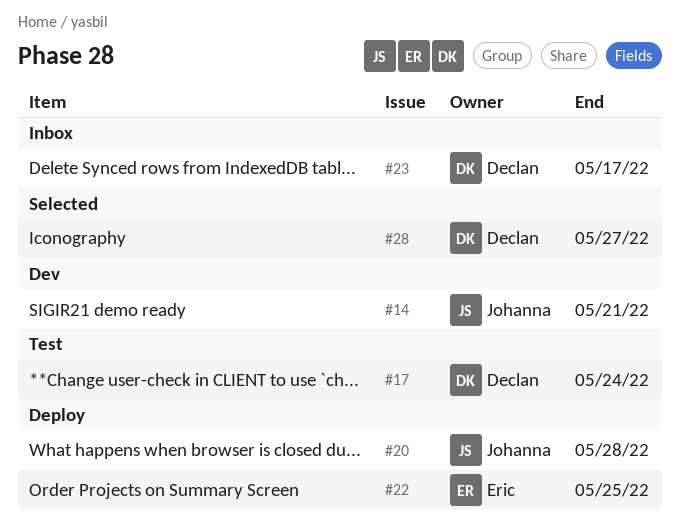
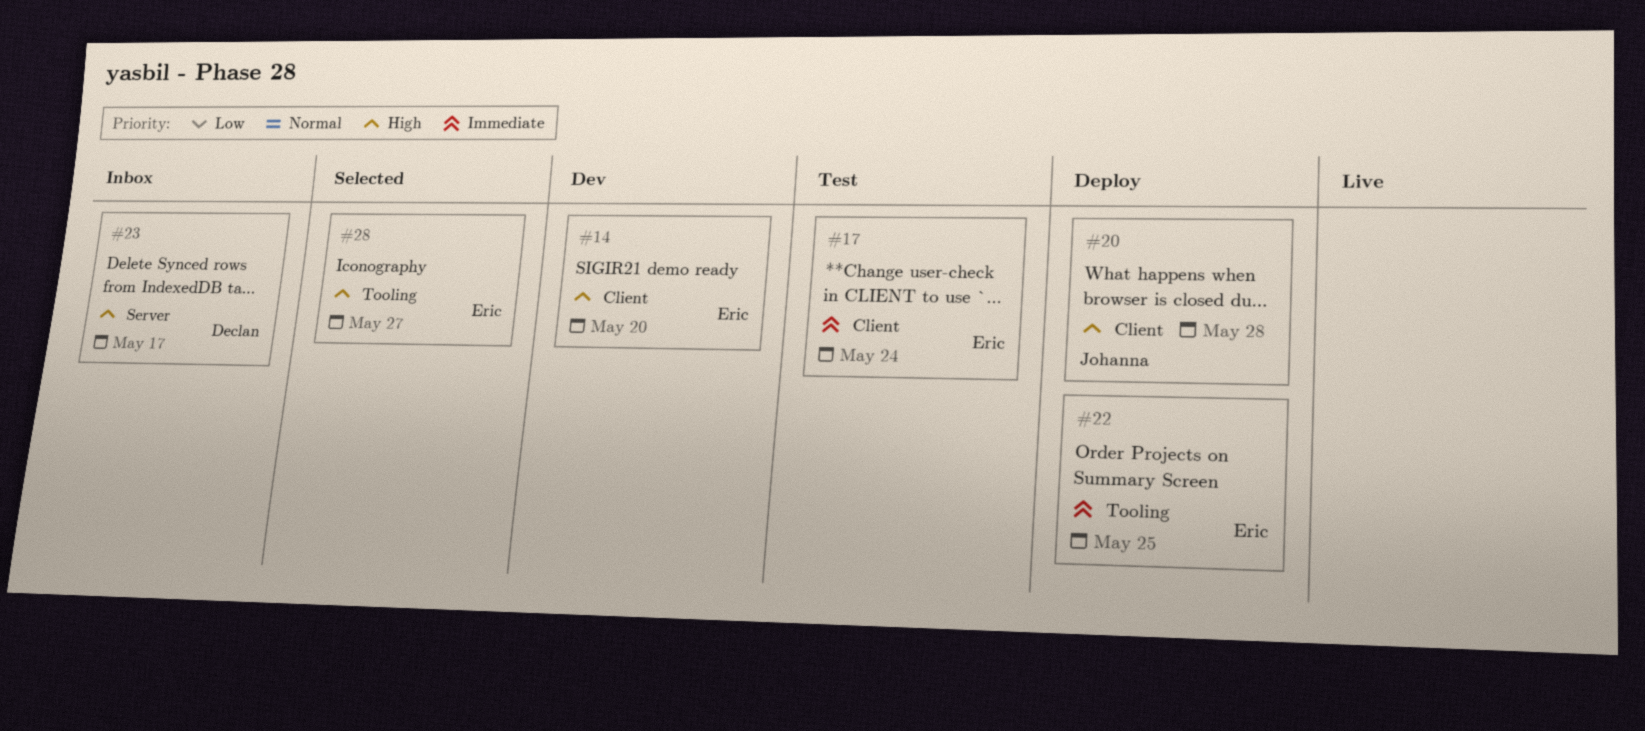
#14, owner: Johanna -> Eric
#14, due: May 21 -> May 20
#17, owner: Declan -> Eric
#28, owner: Declan -> Eric

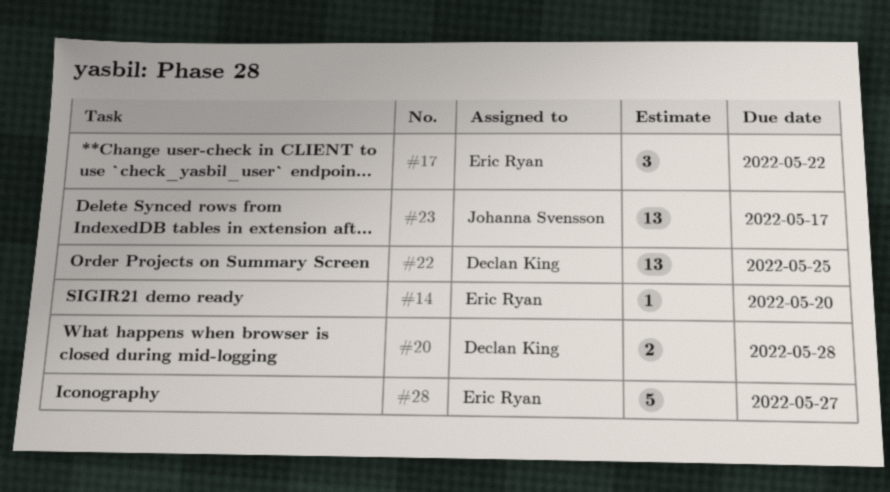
#17, due: May 24 -> May 22
#20, owner: Johanna Svensson -> Declan King
#22, owner: Eric Ryan -> Declan King
#23, owner: Declan King -> Johanna Svensson

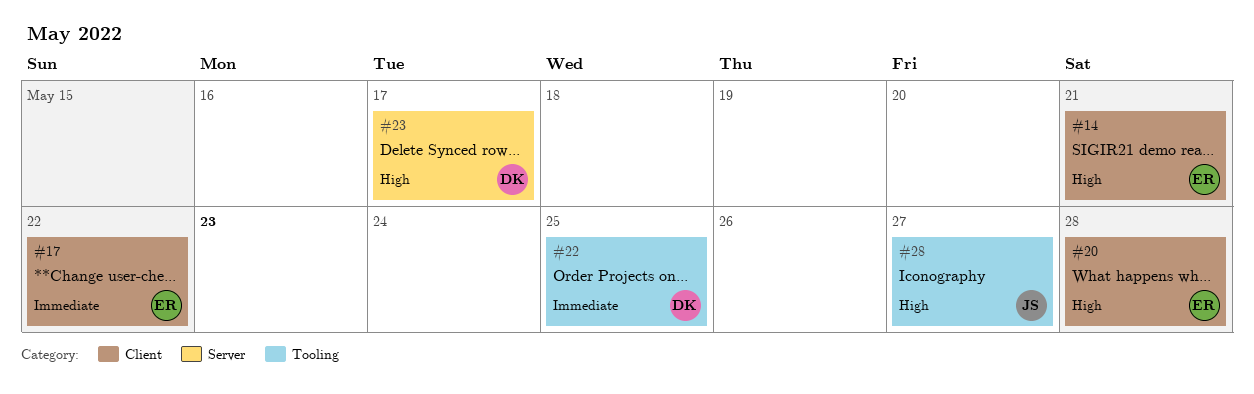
#14, due: May 20 -> May 21
#20, owner: Declan King -> Eric Ryan
#23, owner: Johanna Svensson -> Declan King
#28, owner: Eric Ryan -> Johanna Svensson

